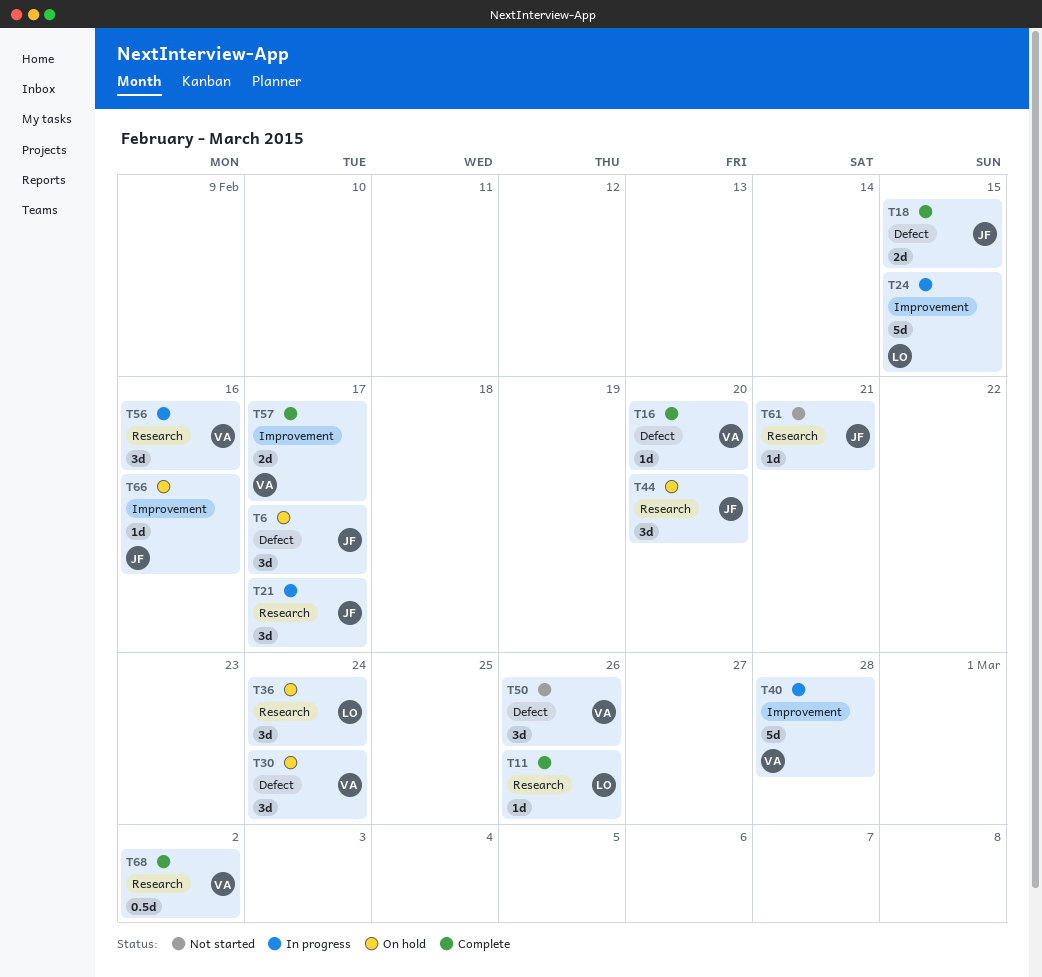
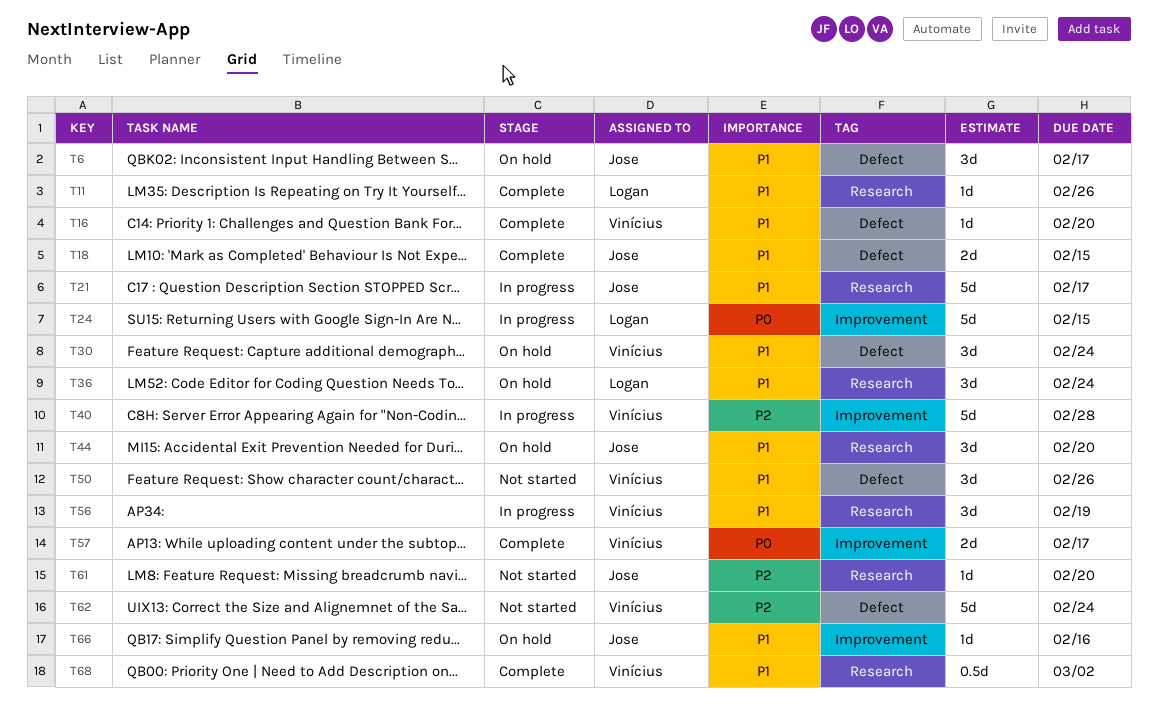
T21, estimate: 3d -> 5d
T56, due: Feb 16 -> Feb 19
T61, due: Feb 21 -> Feb 20
T62: none -> present

